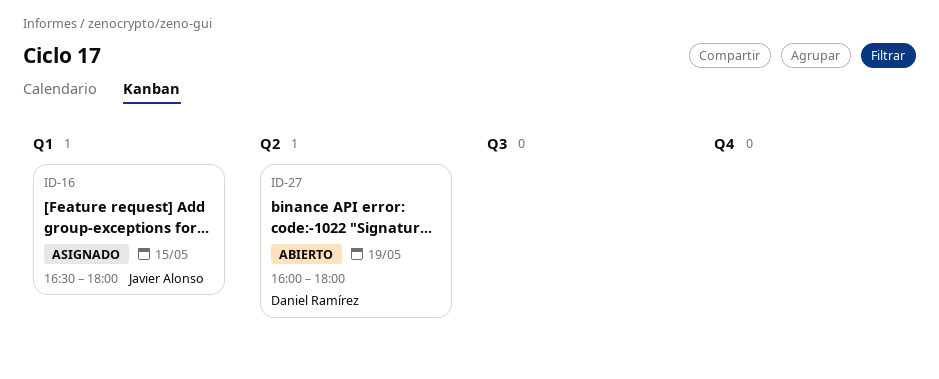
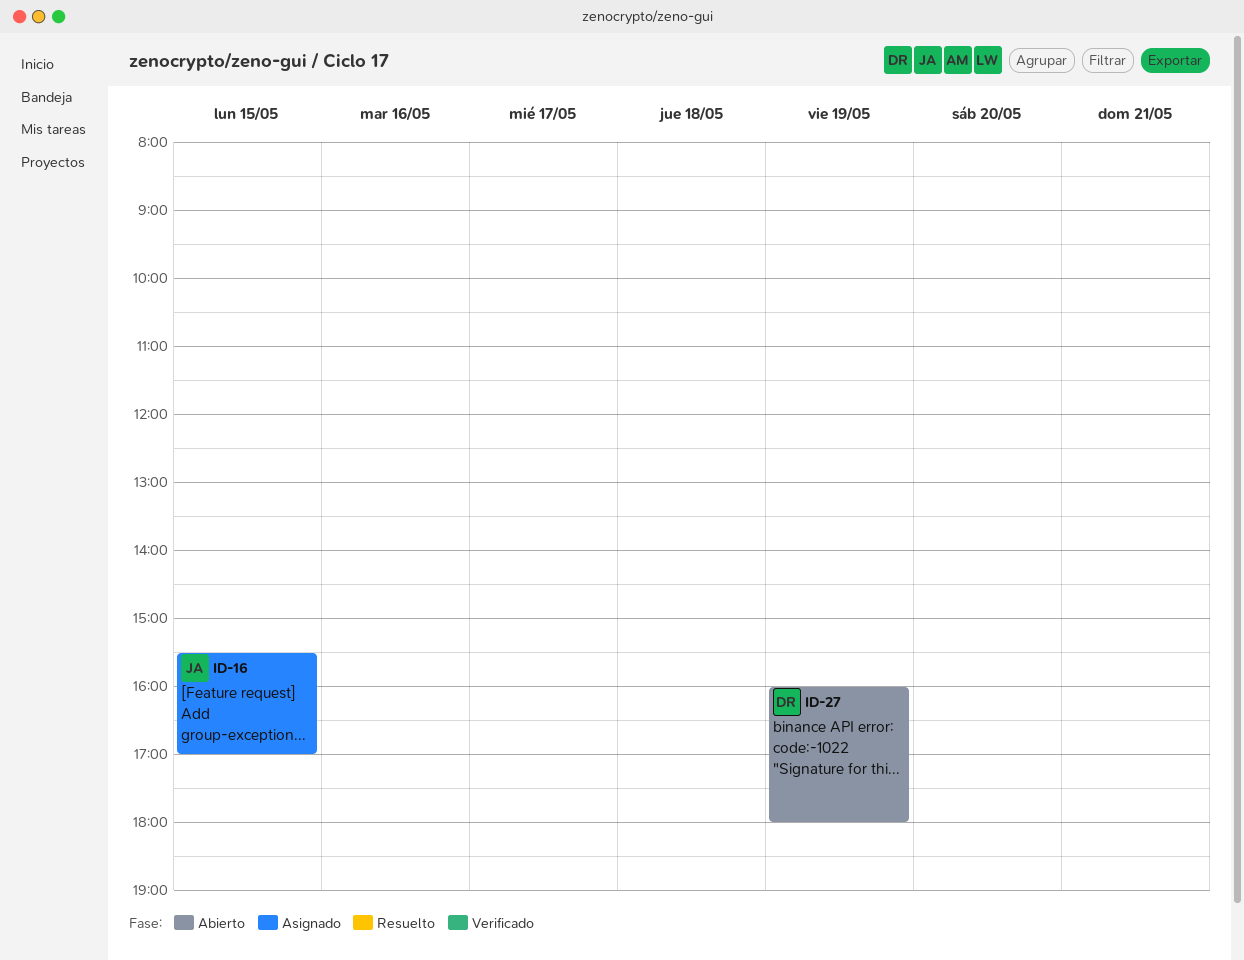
ID-16, begins: 16:30 -> 15:30
ID-16, ends: 18:00 -> 17:00

